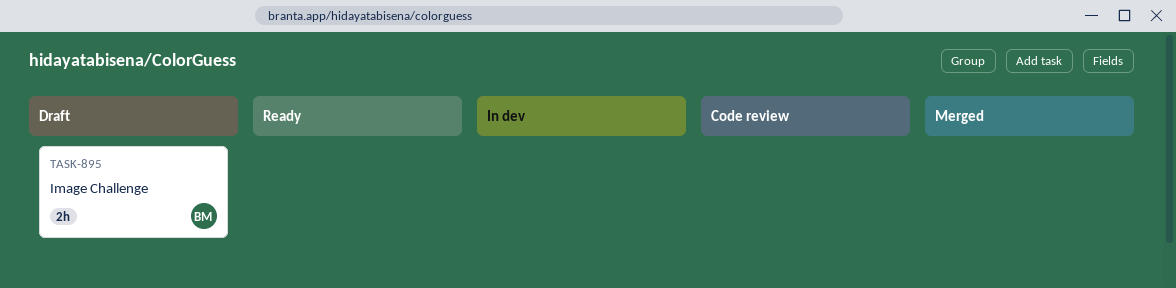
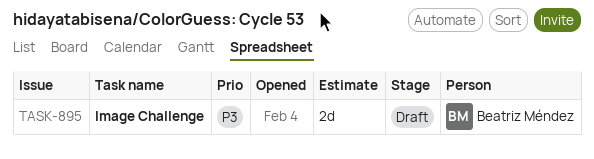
TASK-895, estimate: 2h -> 2d

